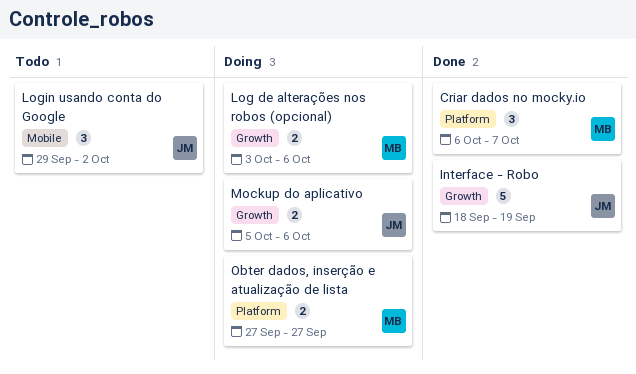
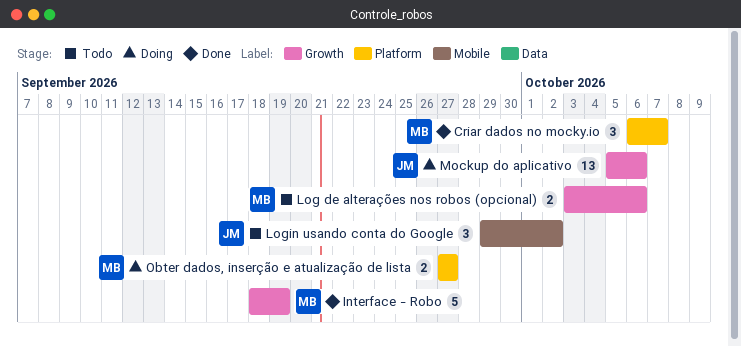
Interface - Robo, owner: JM -> MB
Log de alterações nos robos (opcional), status: Doing -> Todo
Mockup do aplicativo, estimate: 2 -> 13

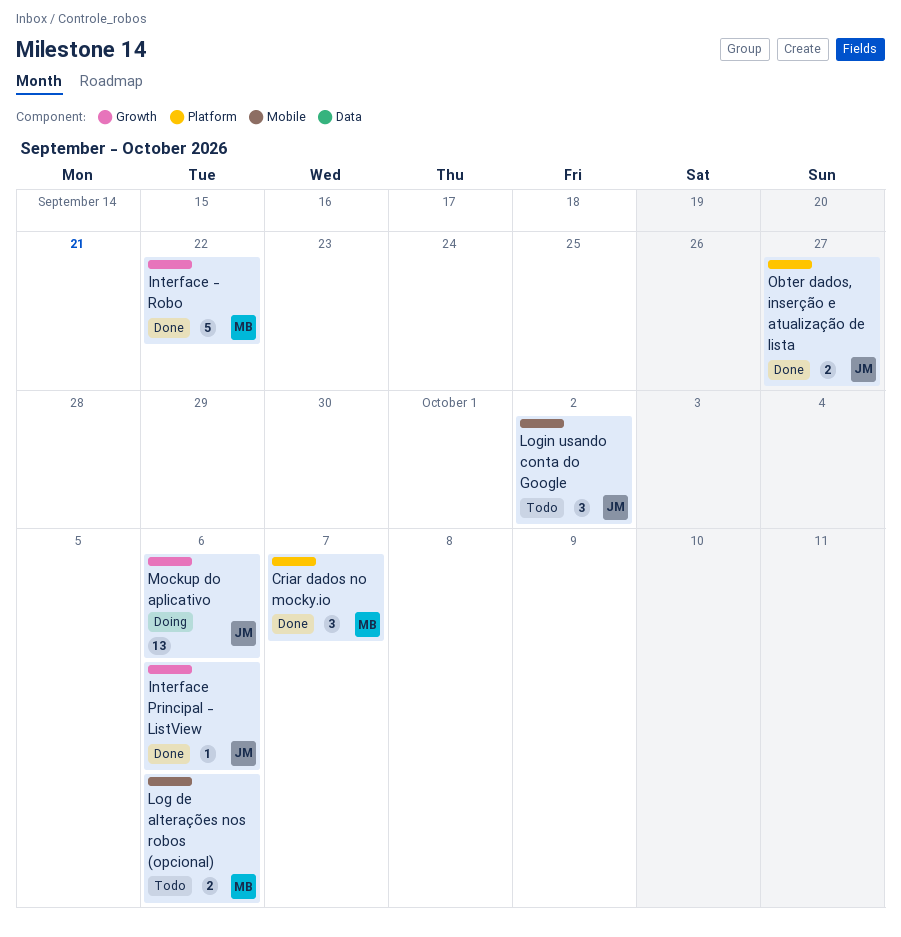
Interface - Robo, due: Sep 19 -> Sep 22
Interface Principal - ListView: none -> present
Log de alterações nos robos (opcional), label: Growth -> Mobile
Obter dados, inserção e atualização de lista, status: Doing -> Done
Obter dados, inserção e atualização de lista, owner: MB -> JM

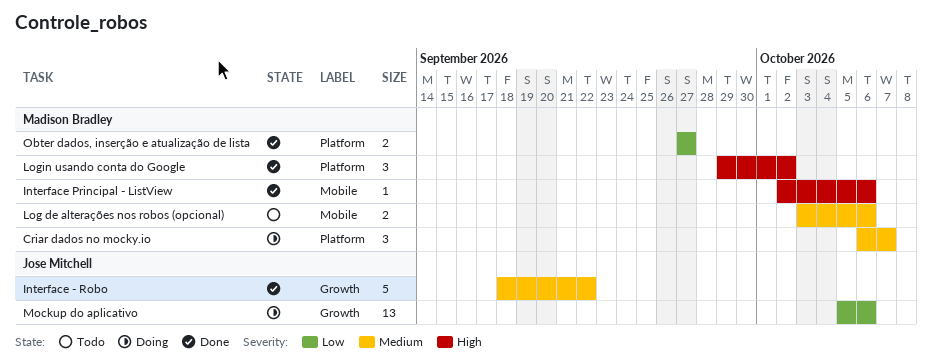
Criar dados no mocky.io, status: Done -> Doing
Interface - Robo, owner: Madison Bradley -> Jose Mitchell
Interface Principal - ListView, owner: Jose Mitchell -> Madison Bradley
Interface Principal - ListView, label: Growth -> Mobile
Login usando conta do Google, status: Todo -> Done
Login usando conta do Google, owner: Jose Mitchell -> Madison Bradley
Login usando conta do Google, label: Mobile -> Platform
Obter dados, inserção e atualização de lista, owner: Jose Mitchell -> Madison Bradley

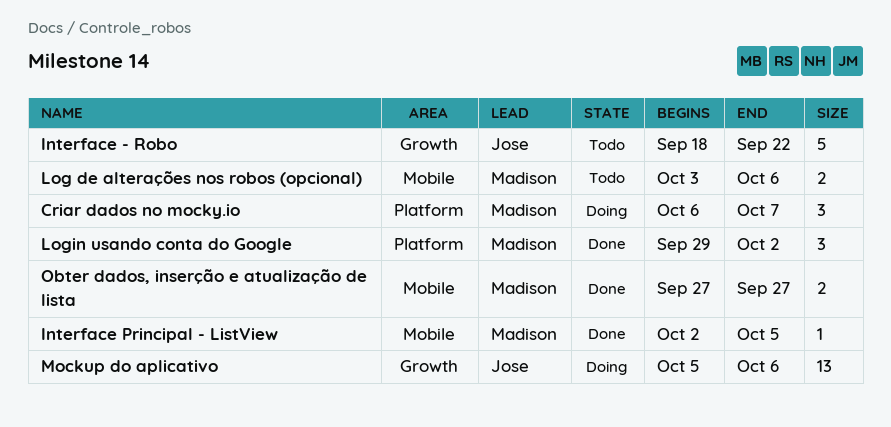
Interface - Robo, status: Done -> Todo
Interface Principal - ListView, due: Oct 6 -> Oct 5
Obter dados, inserção e atualização de lista, label: Platform -> Mobile

